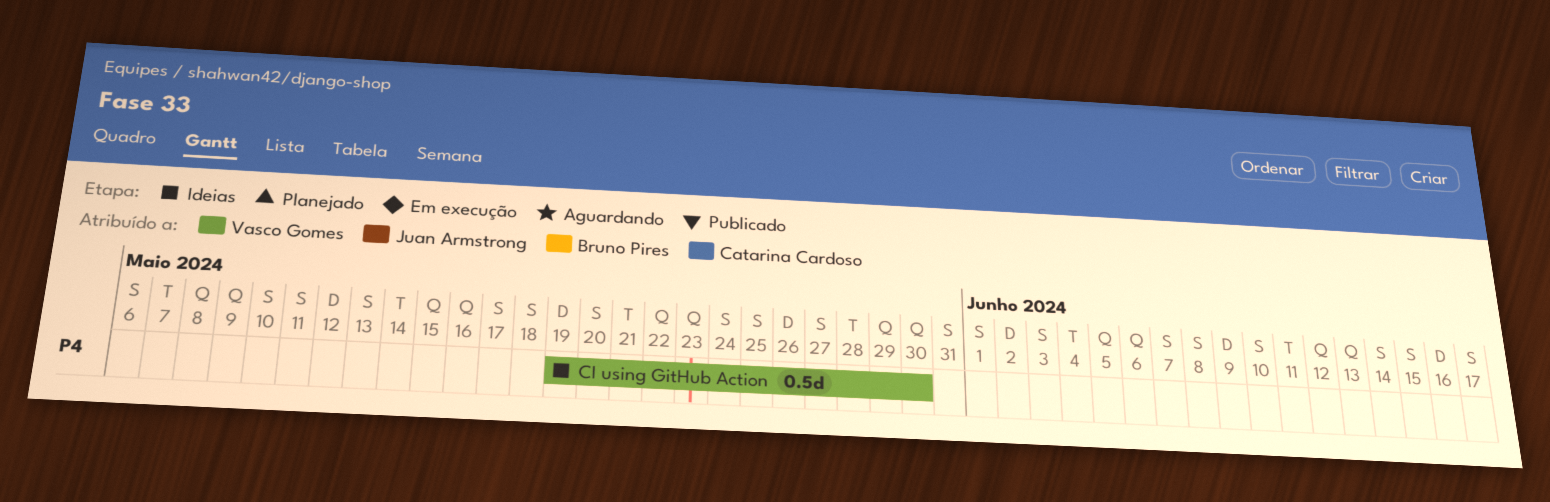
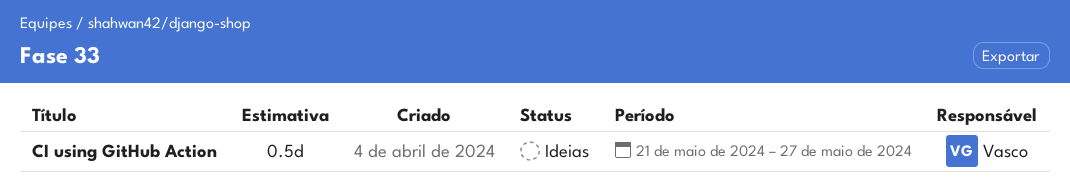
CI using GitHub Action, start: May 19 -> May 21
CI using GitHub Action, due: May 30 -> May 27

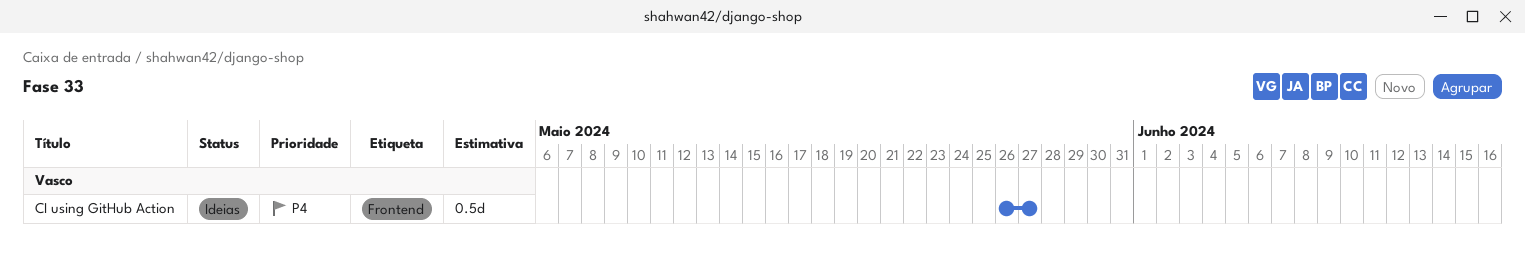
CI using GitHub Action, start: May 21 -> May 26

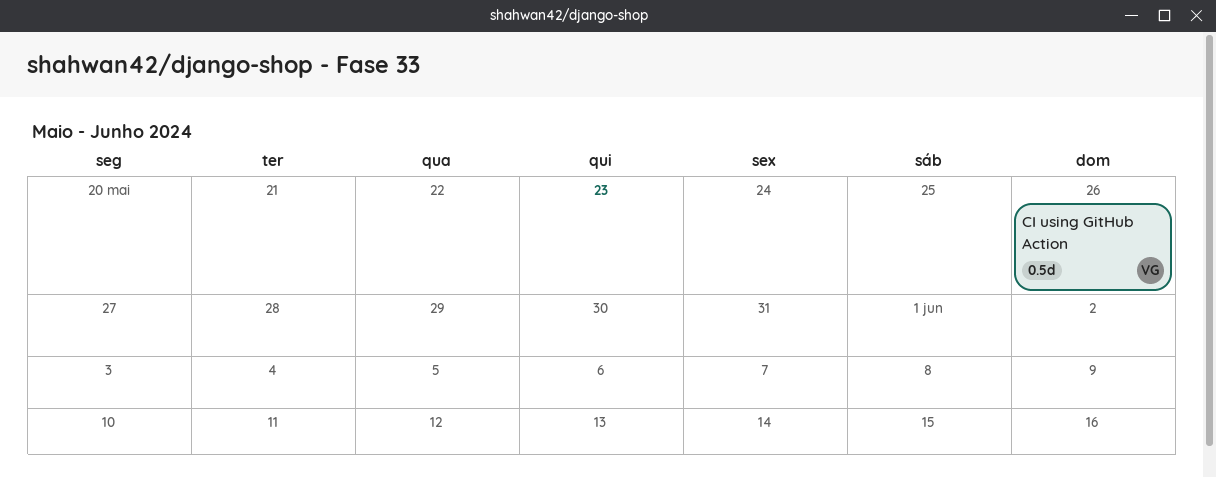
CI using GitHub Action, due: May 27 -> May 26

